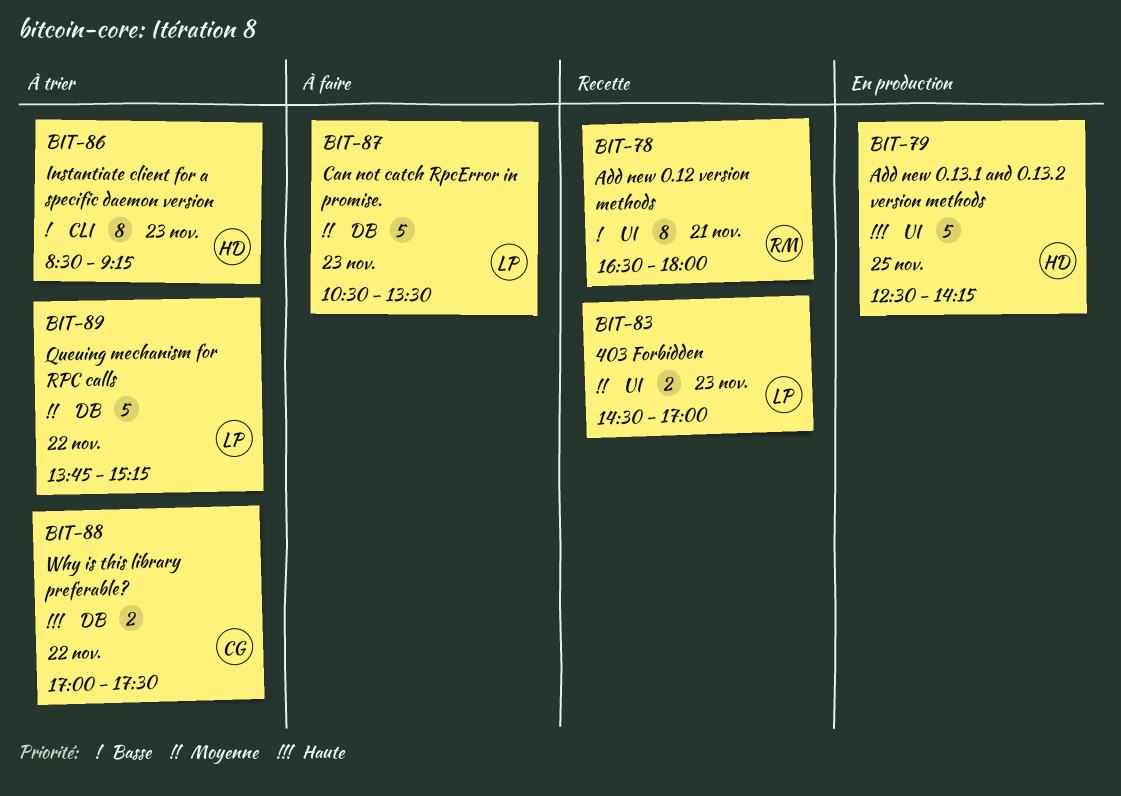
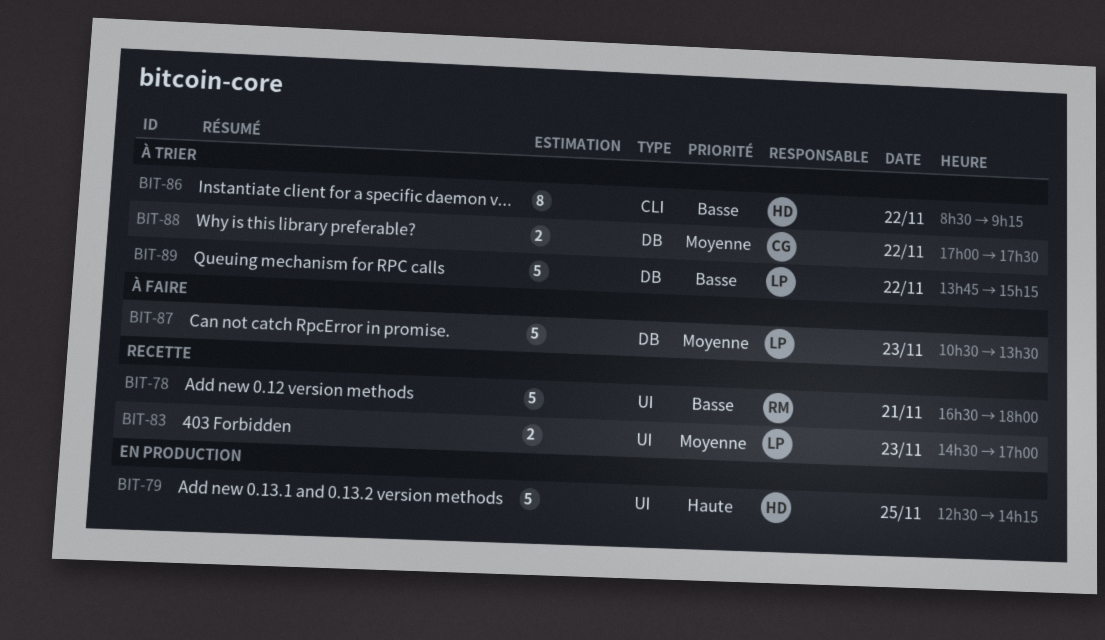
BIT-78, estimate: 8 -> 5
BIT-86, day: Nov 23 -> Nov 22
BIT-88, priority: Haute -> Moyenne
BIT-89, priority: Moyenne -> Basse

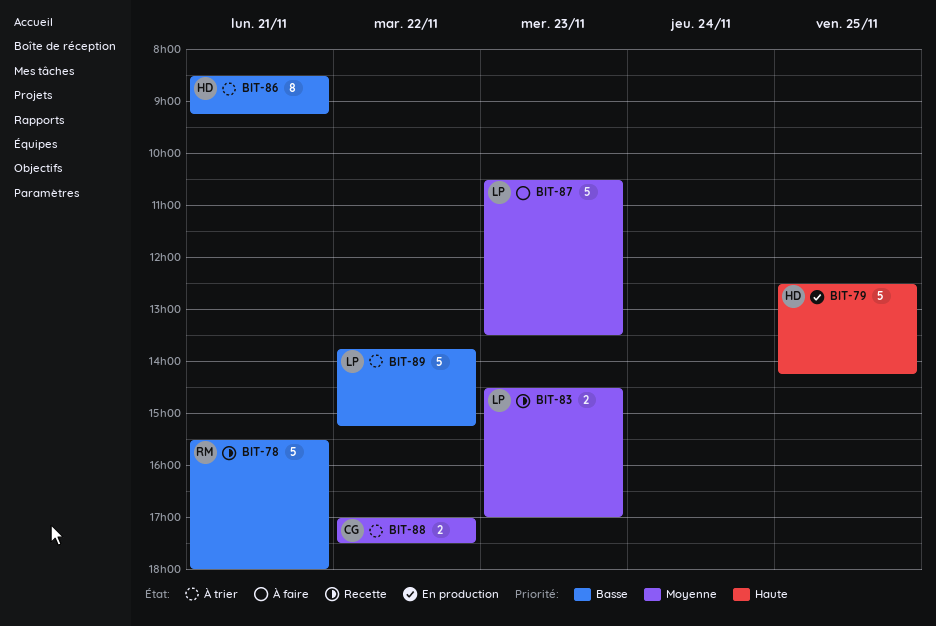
BIT-78, begins: 16:30 -> 15:30
BIT-86, day: Nov 22 -> Nov 21

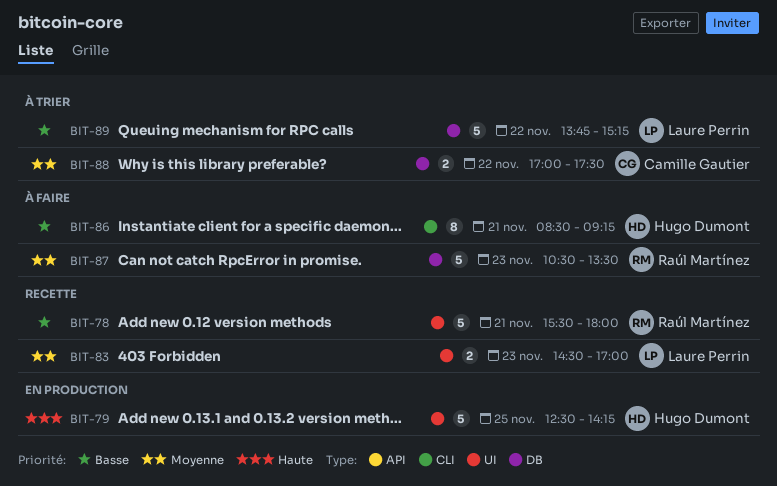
BIT-86, status: À trier -> À faire
BIT-87, owner: Laure Perrin -> Raúl Martínez

